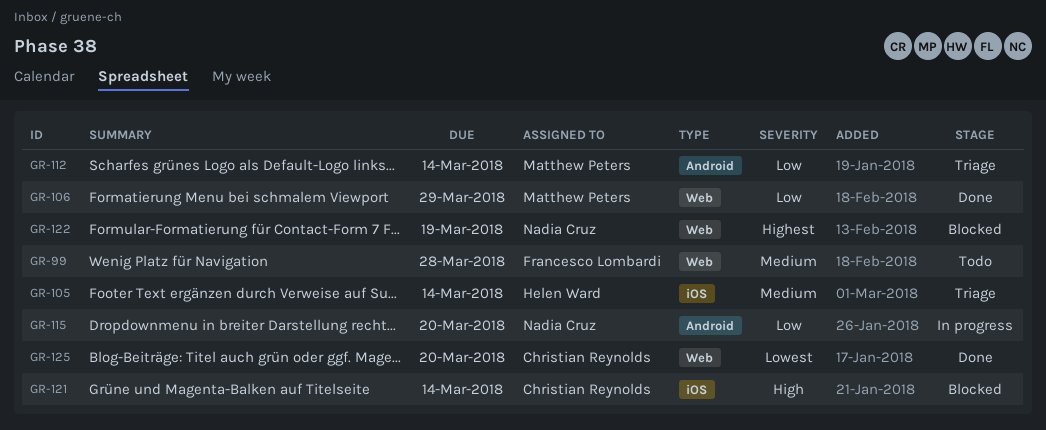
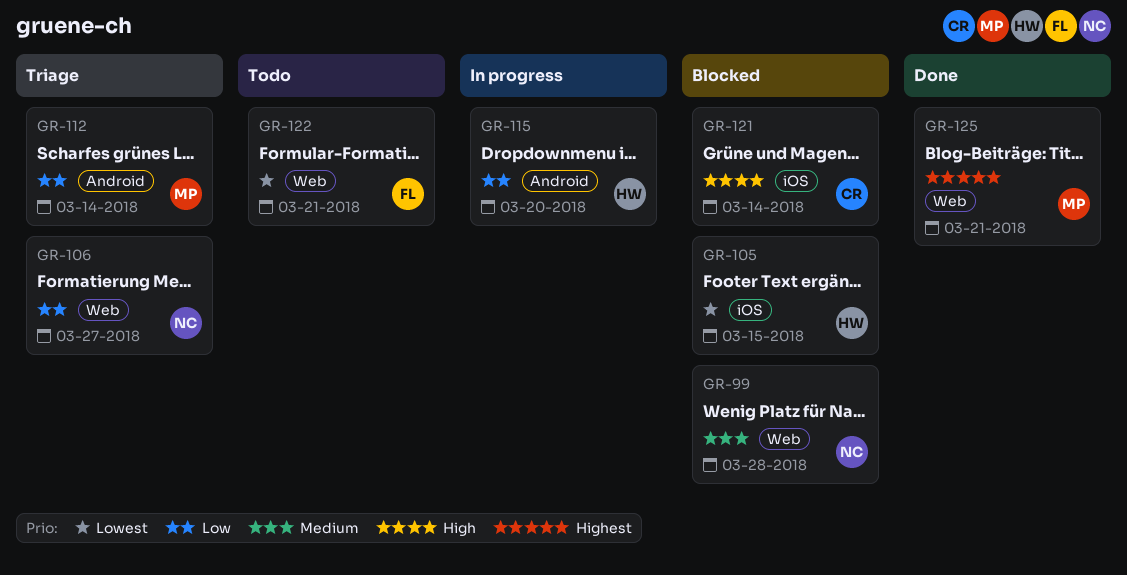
GR-99, status: Todo -> Blocked
GR-99, owner: Francesco Lombardi -> Nadia Cruz
GR-105, status: Triage -> Blocked
GR-105, priority: Medium -> Lowest
GR-105, due: Mar 14 -> Mar 15
GR-106, status: Done -> Triage
GR-106, owner: Matthew Peters -> Nadia Cruz
GR-106, due: Mar 29 -> Mar 27
GR-115, owner: Nadia Cruz -> Helen Ward
GR-122, status: Blocked -> Todo
GR-122, owner: Nadia Cruz -> Francesco Lombardi
GR-122, priority: Highest -> Lowest
GR-122, due: Mar 19 -> Mar 21
GR-125, owner: Christian Reynolds -> Matthew Peters
GR-125, priority: Lowest -> Highest
GR-125, due: Mar 20 -> Mar 21

